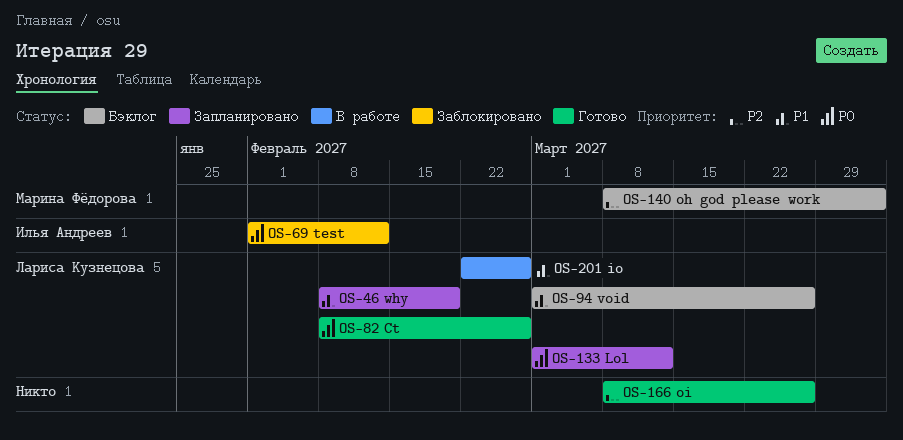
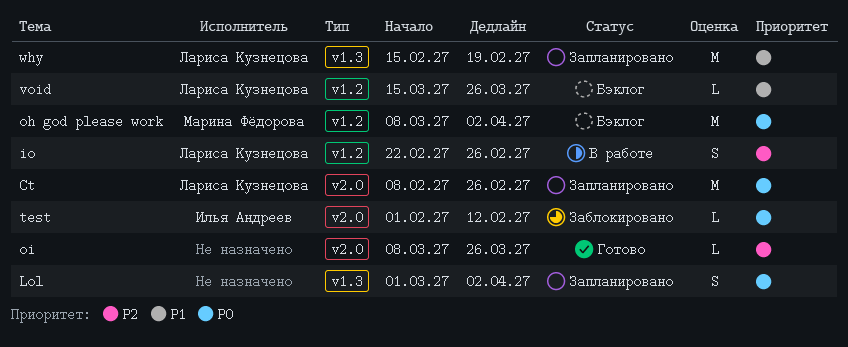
Ct, status: Готово -> Запланировано
io, priority: P1 -> P2
Lol, owner: Лариса Кузнецова -> none
Lol, due: Mar 12 -> Apr 2
oh god please work, priority: P2 -> P0
void, start: Mar 1 -> Mar 15
why, start: Feb 8 -> Feb 15

